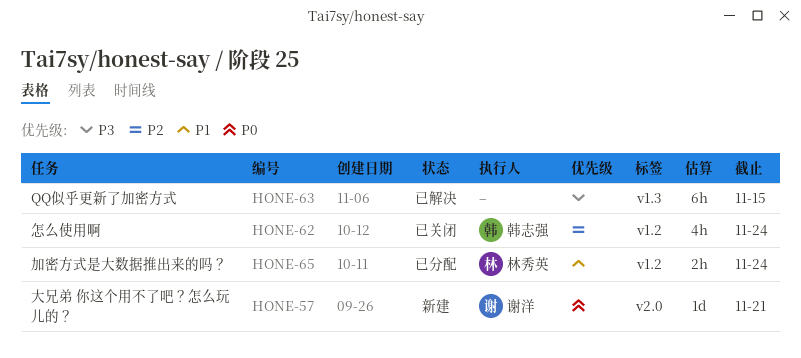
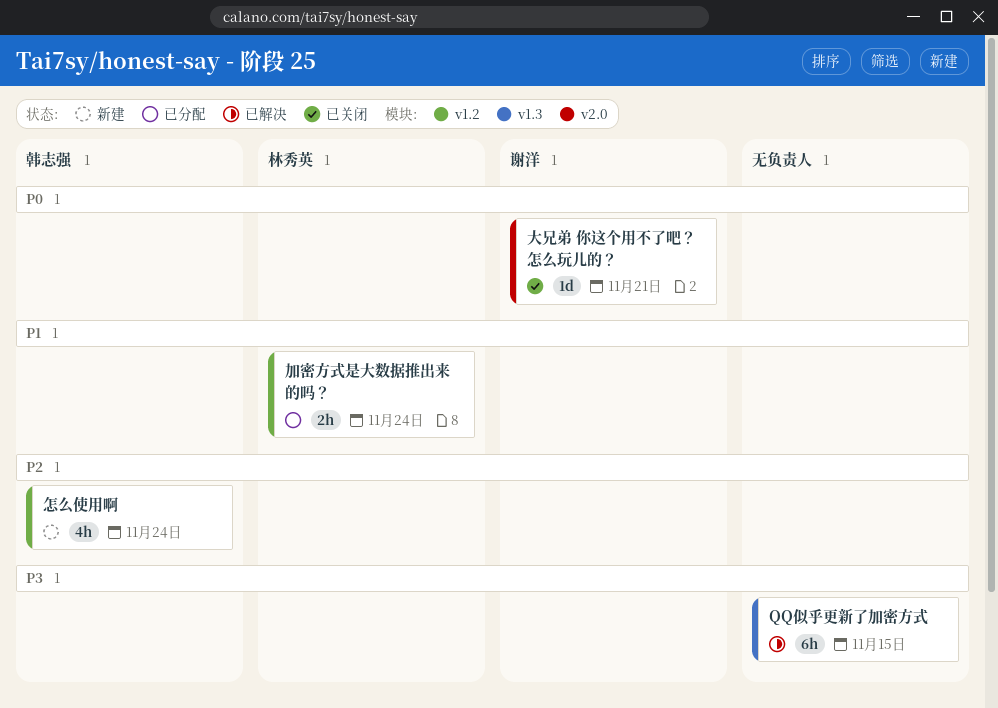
大兄弟 你这个用不了吧？怎么玩儿的？, status: 新建 -> 已关闭
怎么使用啊, status: 已关闭 -> 新建

